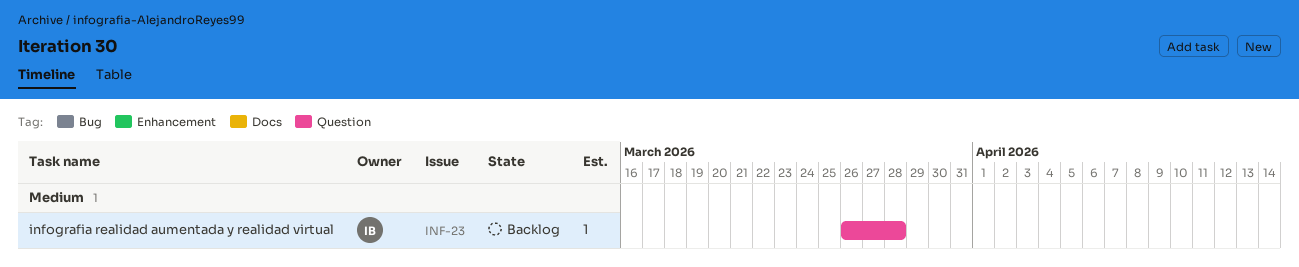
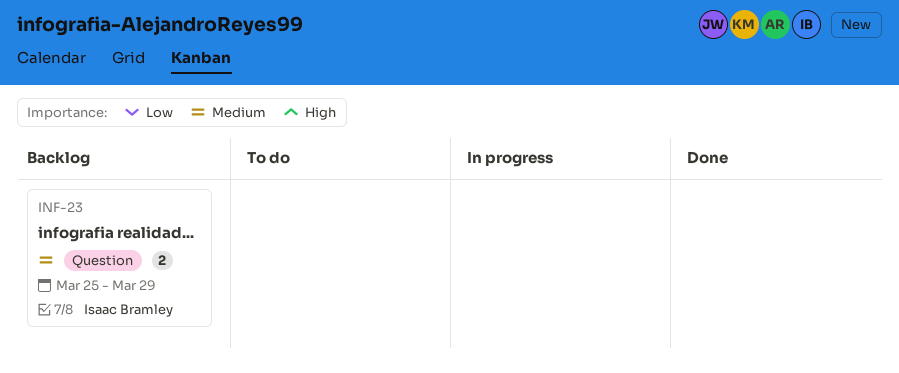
INF-23, estimate: 1 -> 2
INF-23, start: Mar 26 -> Mar 25
INF-23, due: Mar 28 -> Mar 29

